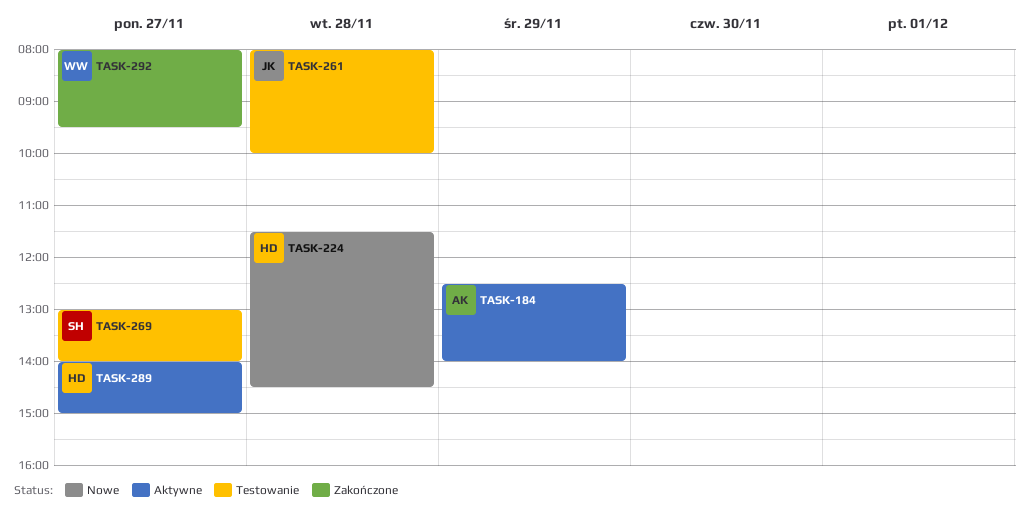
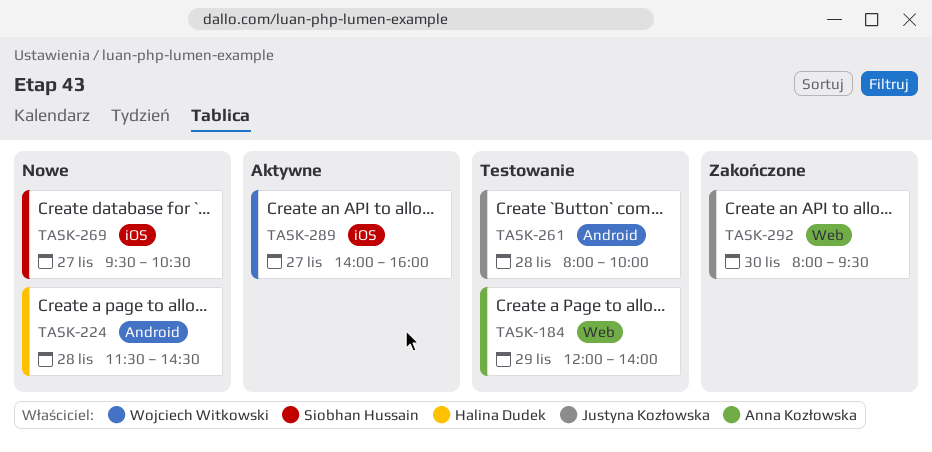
TASK-184, status: Aktywne -> Testowanie
TASK-184, begins: 12:30 -> 12:00
TASK-269, status: Testowanie -> Nowe
TASK-269, begins: 13:00 -> 09:30
TASK-269, ends: 14:00 -> 10:30
TASK-289, owner: Halina Dudek -> Wojciech Witkowski
TASK-289, ends: 15:00 -> 16:00
TASK-292, owner: Wojciech Witkowski -> Justyna Kozłowska
TASK-292, day: Nov 27 -> Nov 30

